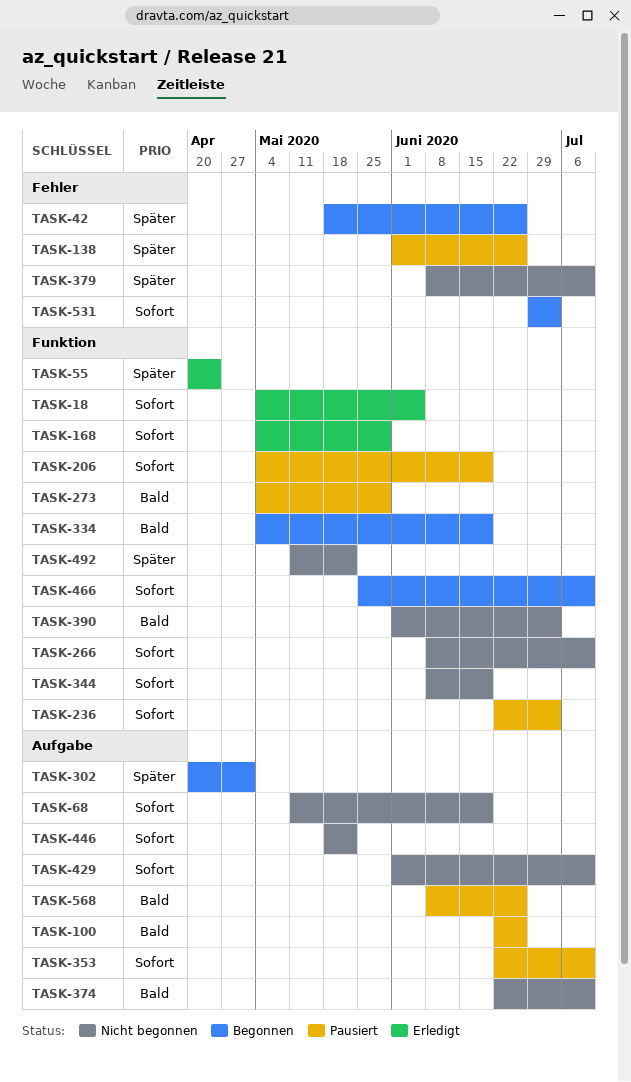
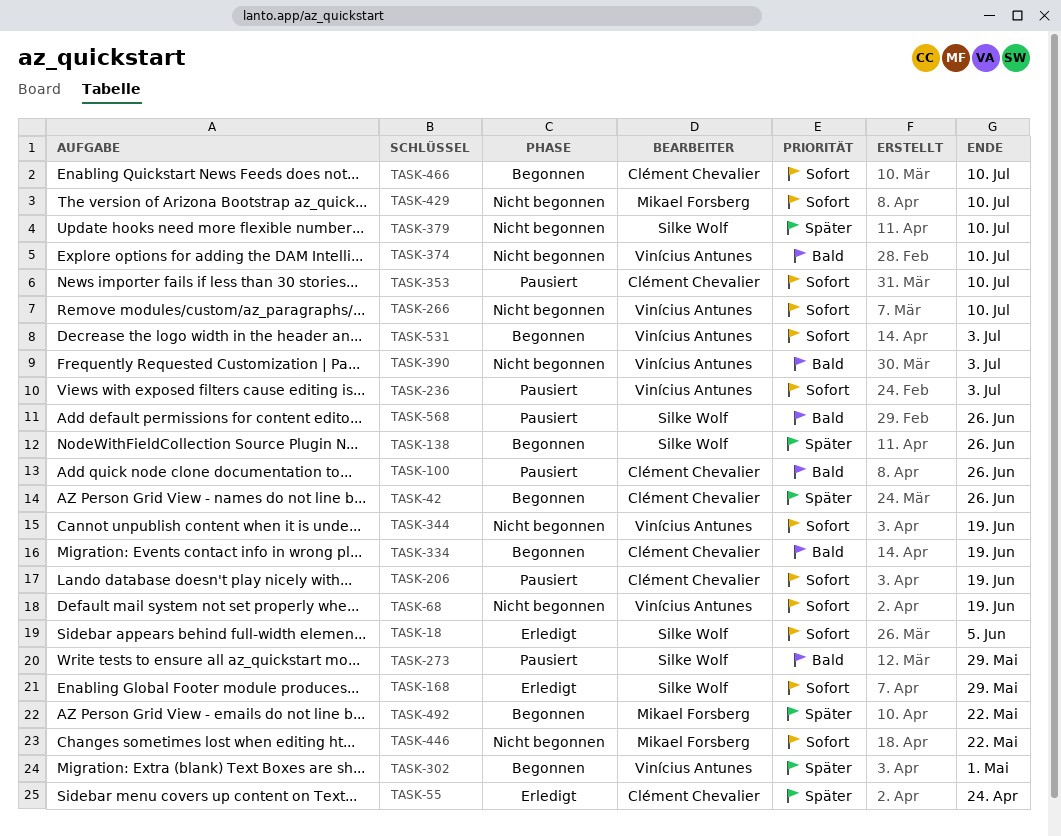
TASK-138, status: Pausiert -> Begonnen
TASK-492, status: Nicht begonnen -> Begonnen

